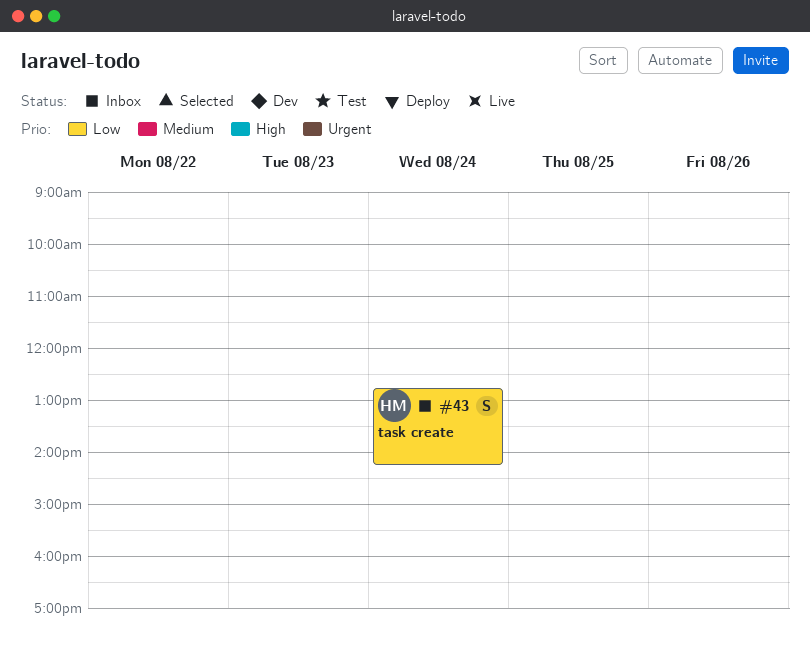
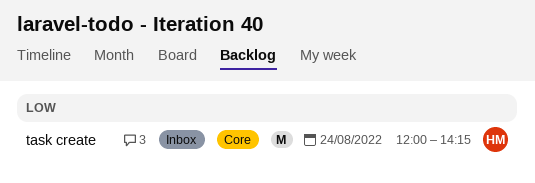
task create, estimate: S -> M
task create, begins: 12:45 -> 12:00

